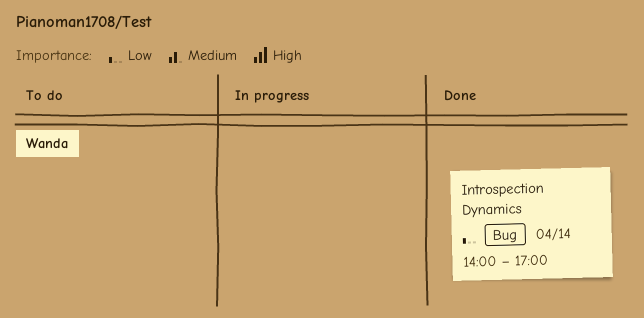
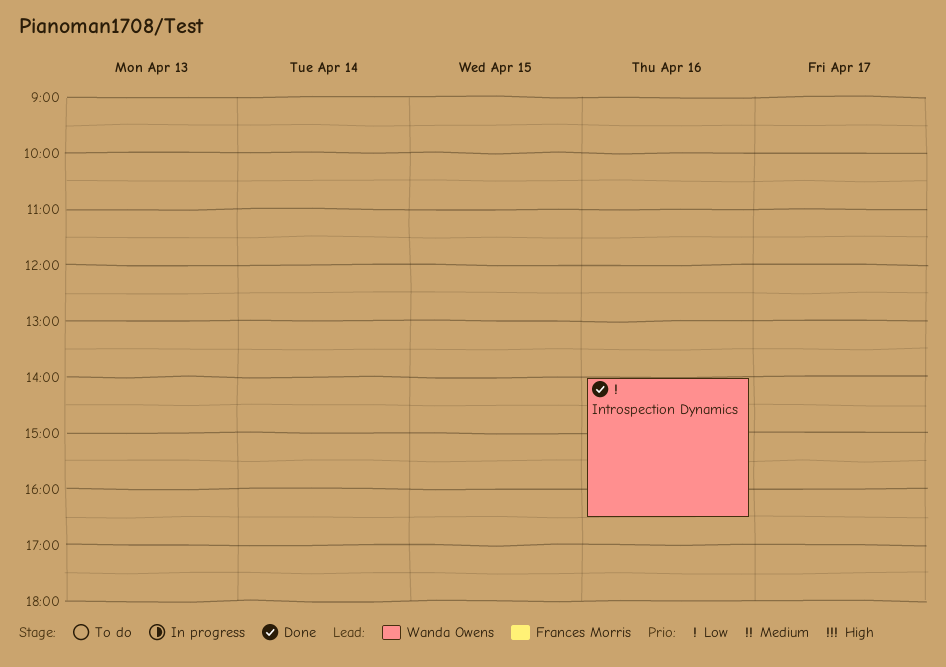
Introspection Dynamics, day: Apr 14 -> Apr 16
Introspection Dynamics, ends: 17:00 -> 16:30

